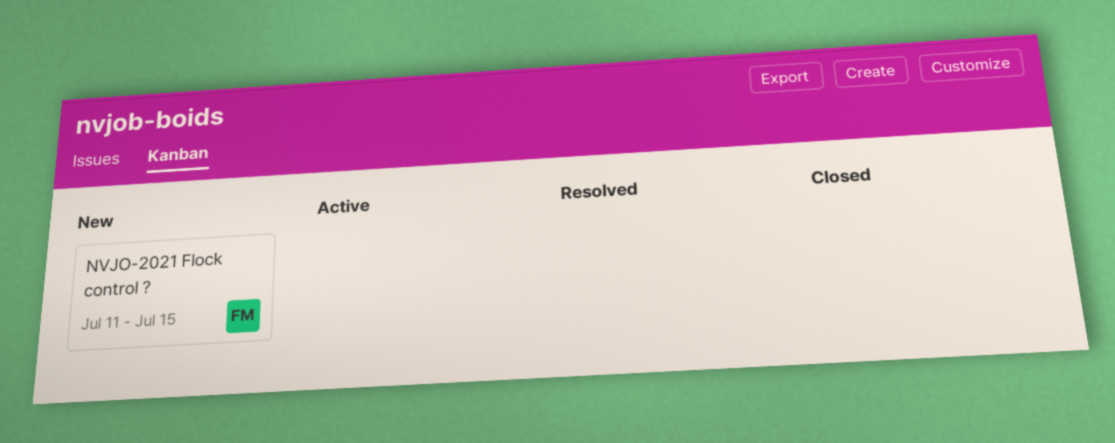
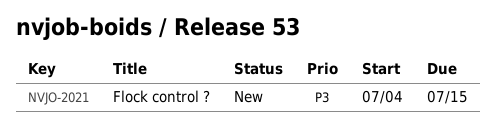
NVJO-2021, start: Jul 11 -> Jul 4

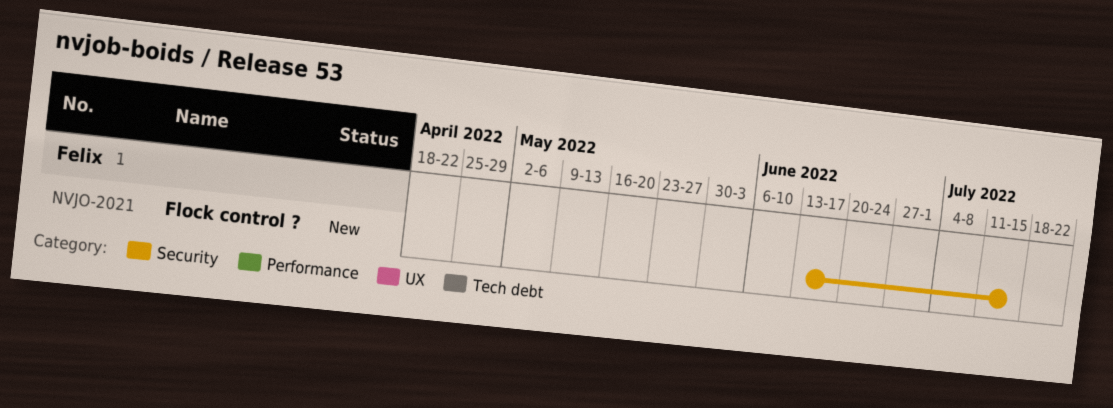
NVJO-2021, start: Jul 4 -> Jun 13

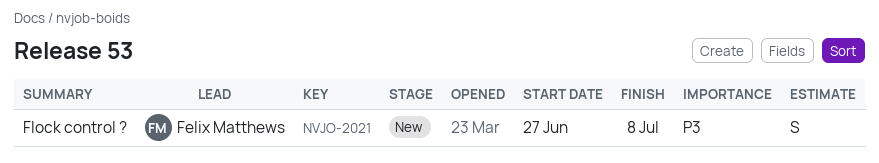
NVJO-2021, start: Jun 13 -> Jun 27
NVJO-2021, due: Jul 15 -> Jul 8

